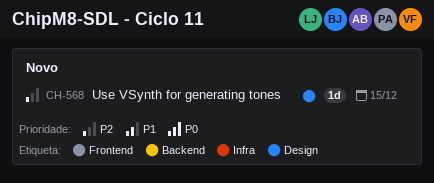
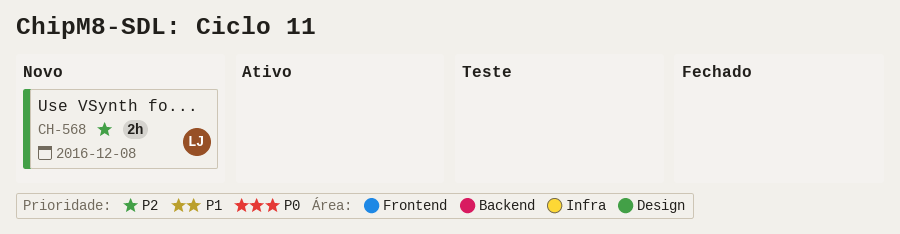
CH-568, estimate: 1d -> 2h
CH-568, due: Dec 15 -> Dec 8

